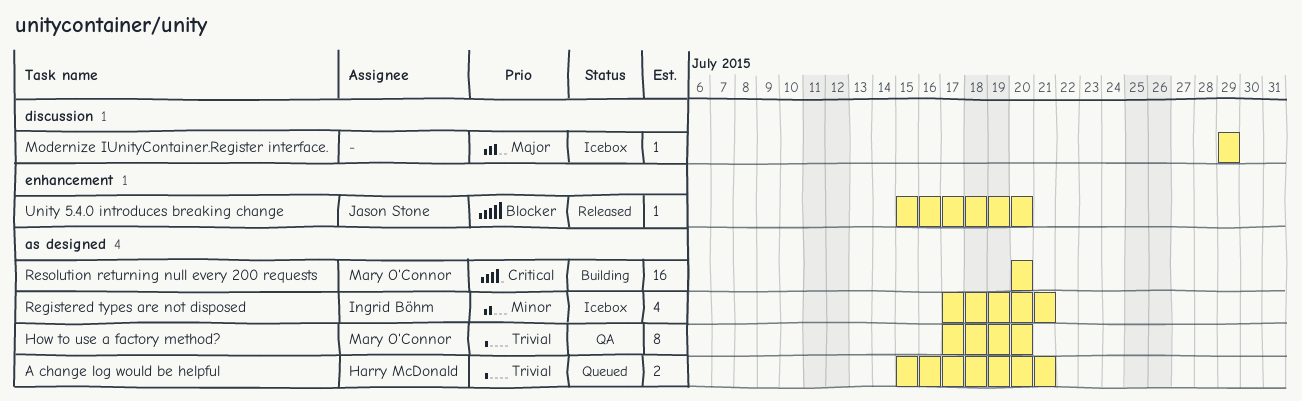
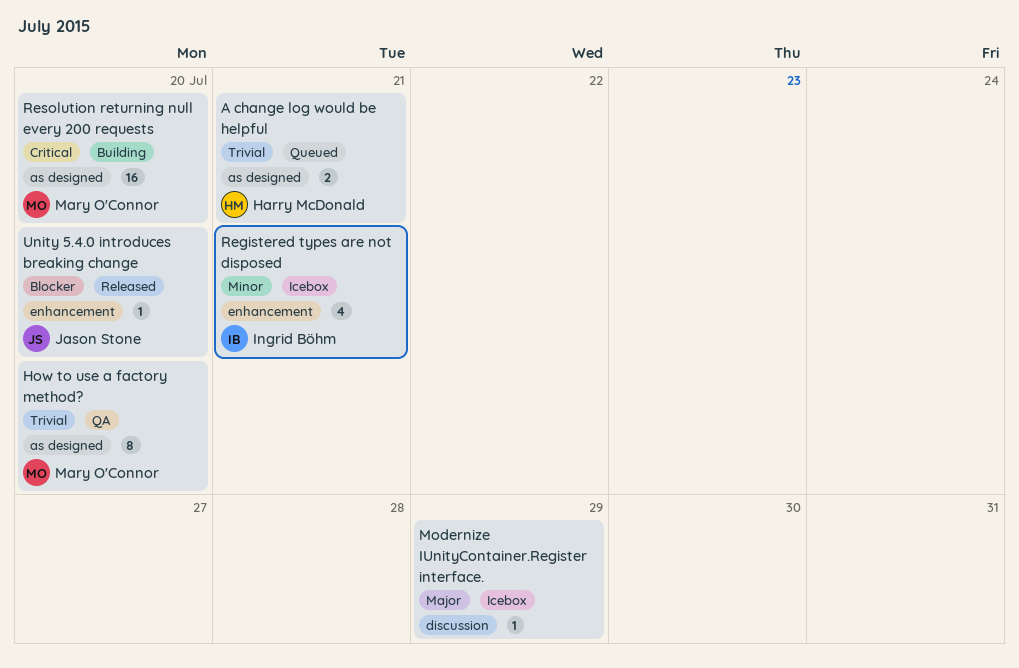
Registered types are not disposed, label: as designed -> enhancement

